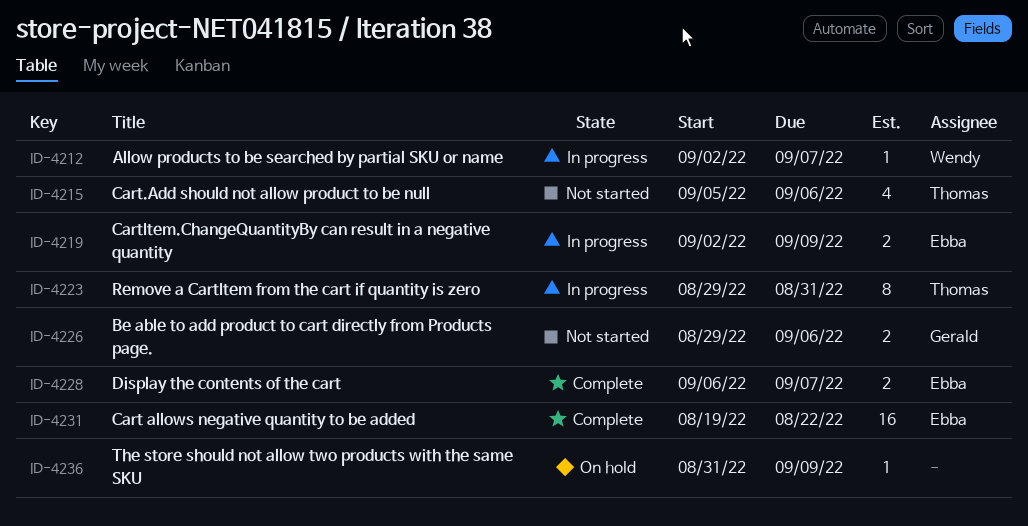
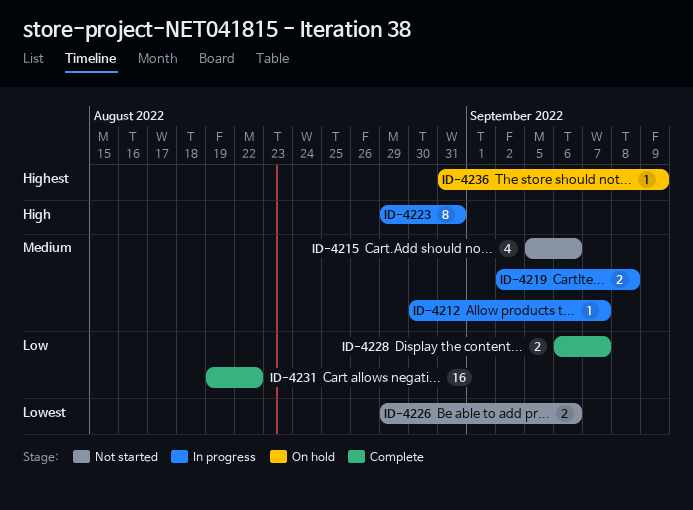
ID-4212, start: Sep 2 -> Aug 30
ID-4219, due: Sep 9 -> Sep 8

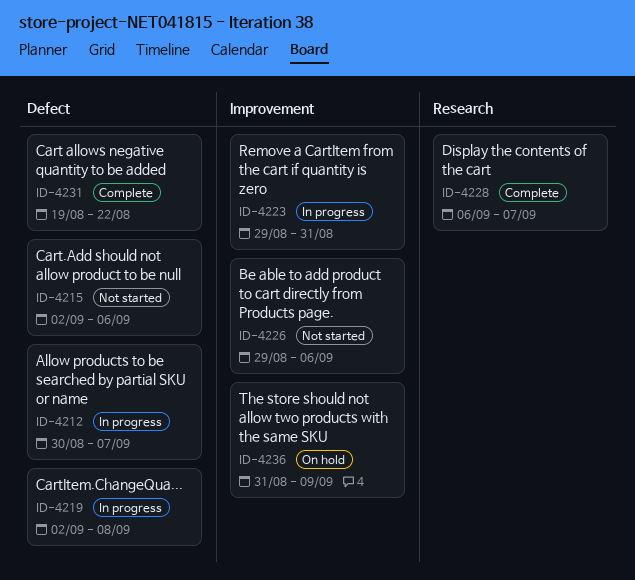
ID-4215, start: Sep 5 -> Sep 2

